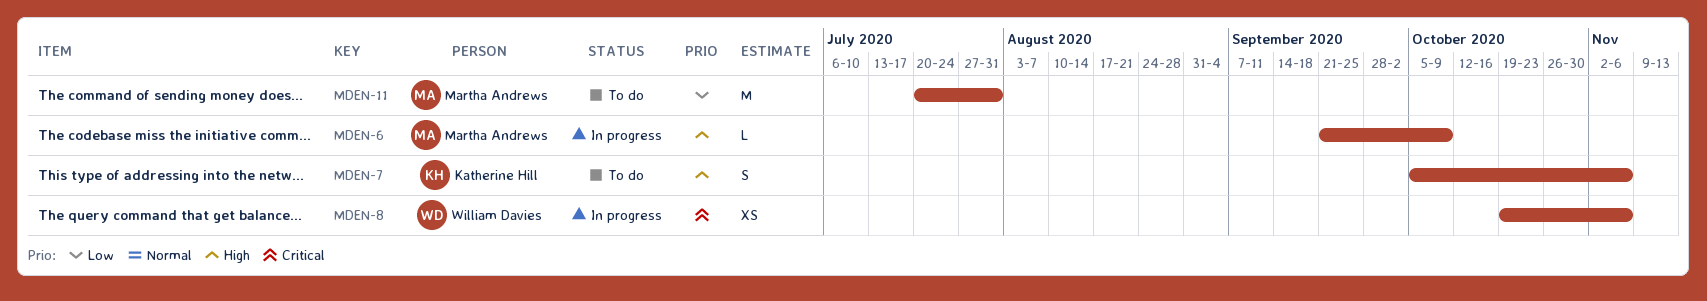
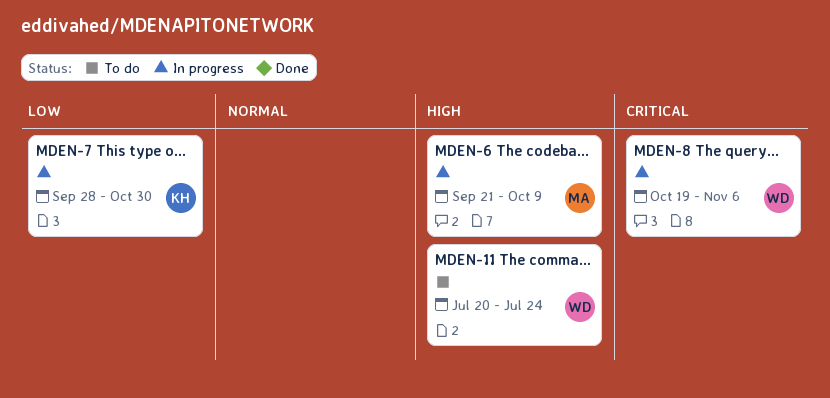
MDEN-7, status: To do -> In progress
MDEN-7, priority: High -> Low
MDEN-7, start: Oct 5 -> Sep 28
MDEN-7, due: Nov 6 -> Oct 30
MDEN-11, owner: Martha Andrews -> William Davies
MDEN-11, priority: Low -> High
MDEN-11, due: Jul 31 -> Jul 24

